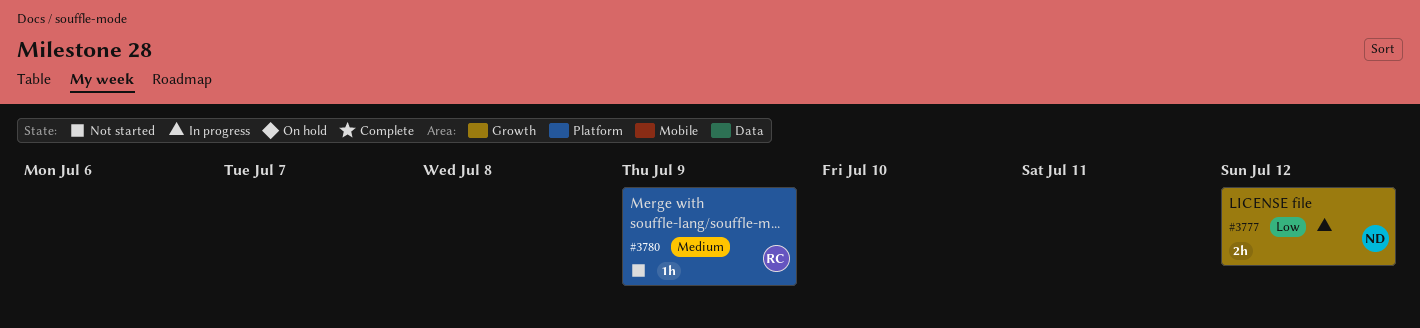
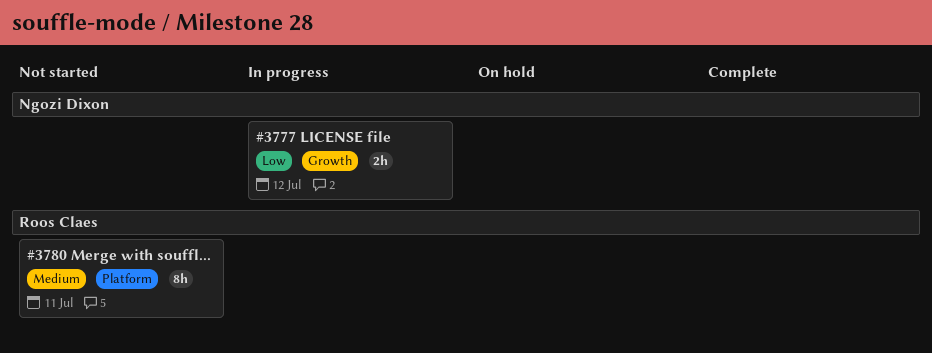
#3780, estimate: 1h -> 8h
#3780, due: Jul 9 -> Jul 11

